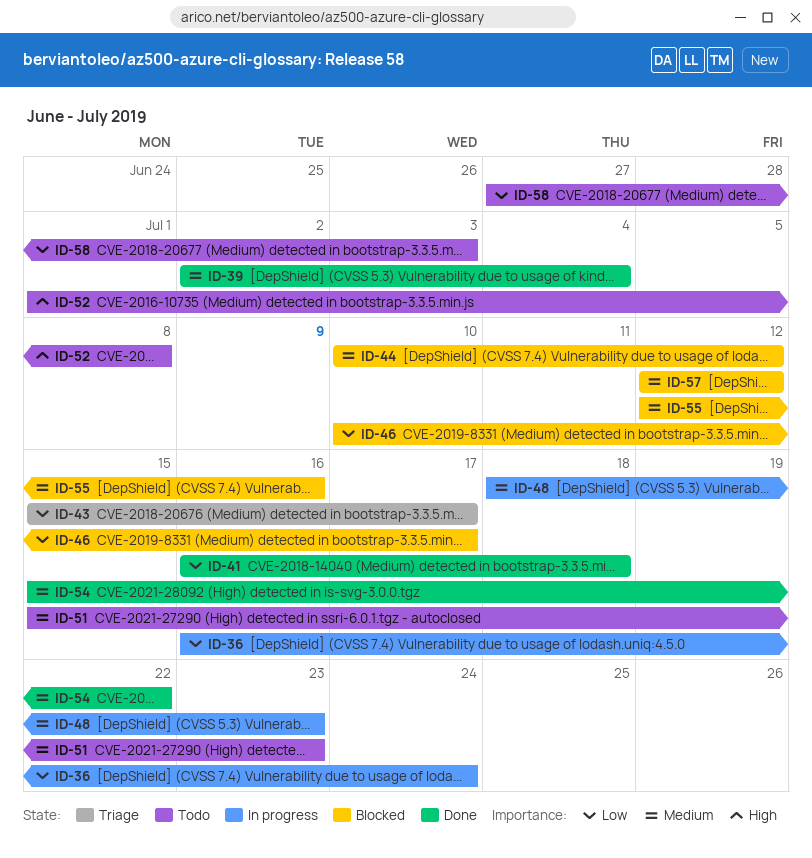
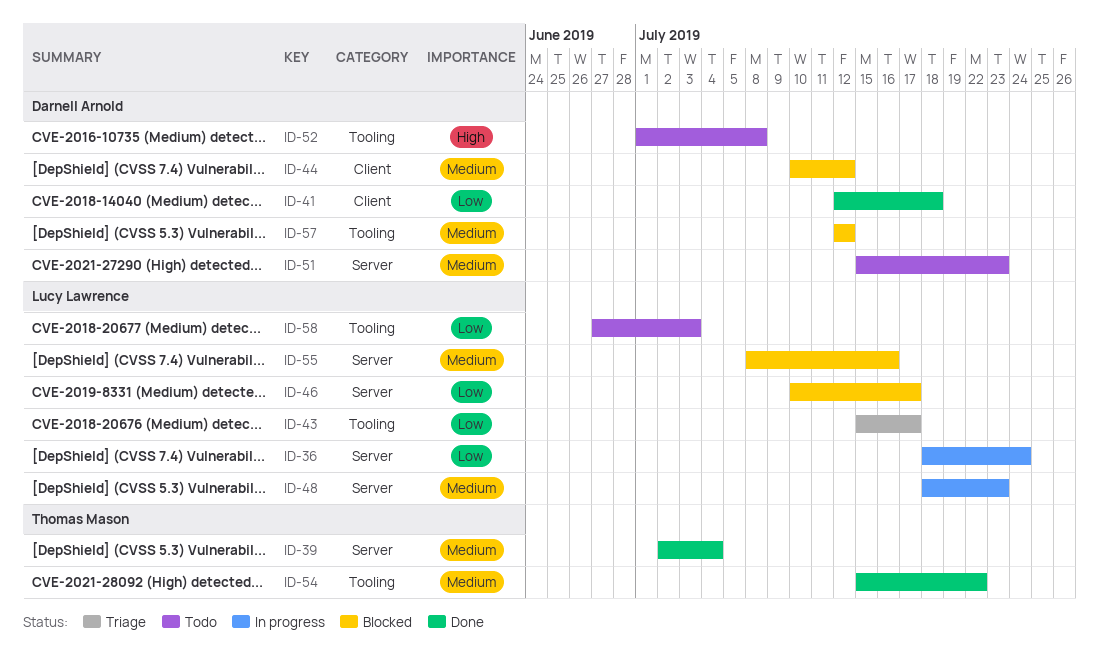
ID-36, start: Jul 16 -> Jul 18
ID-41, start: Jul 16 -> Jul 12
ID-55, start: Jul 12 -> Jul 8

